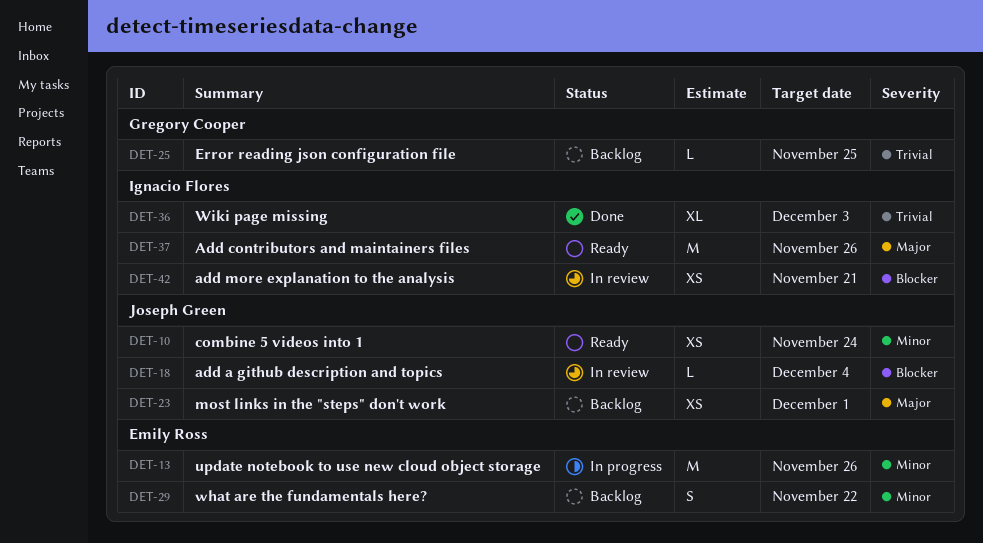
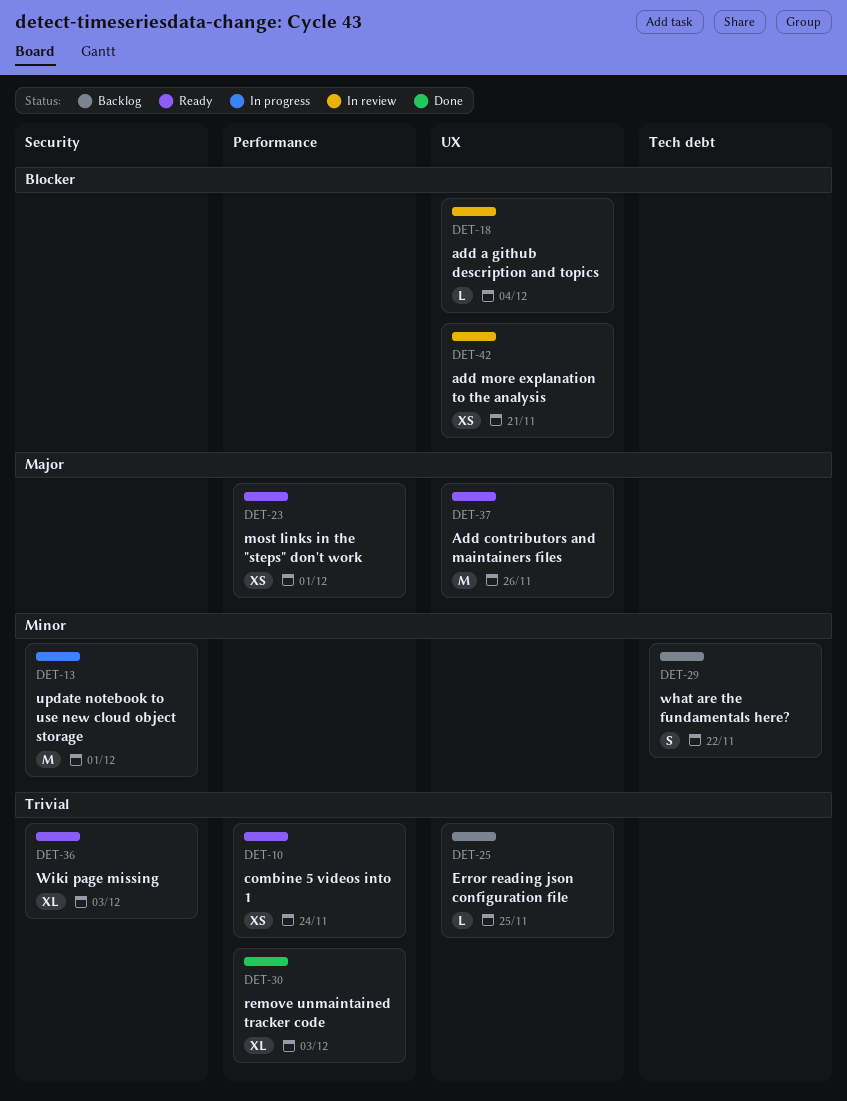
DET-10, priority: Minor -> Trivial
DET-13, due: Nov 26 -> Dec 1
DET-23, status: Backlog -> Ready
DET-30: none -> present
DET-36, status: Done -> Ready

